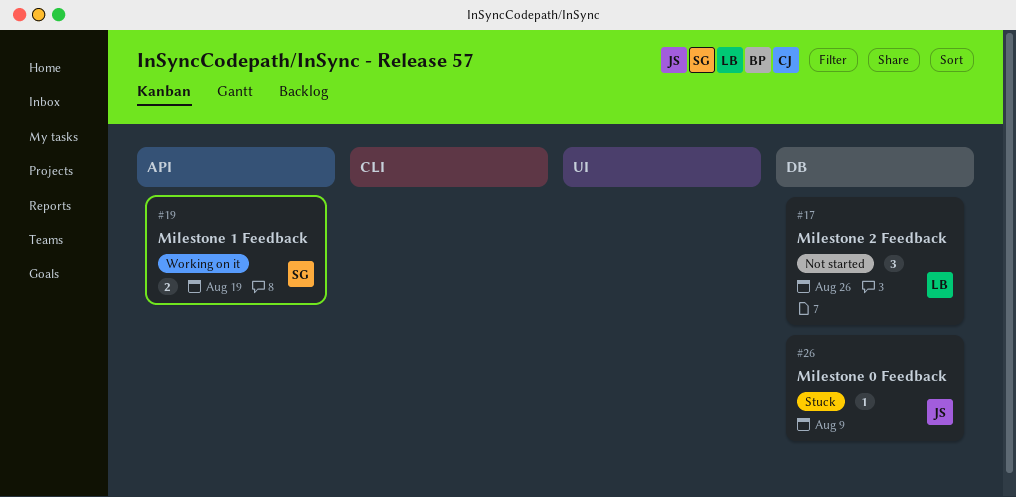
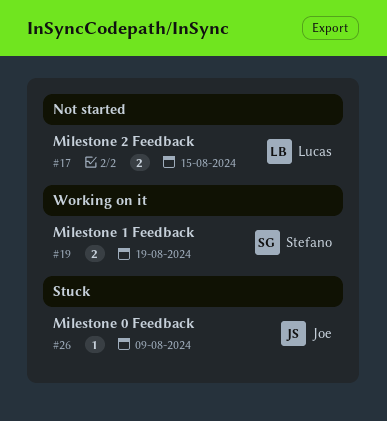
#17, estimate: 3 -> 2
#17, due: Aug 26 -> Aug 15

